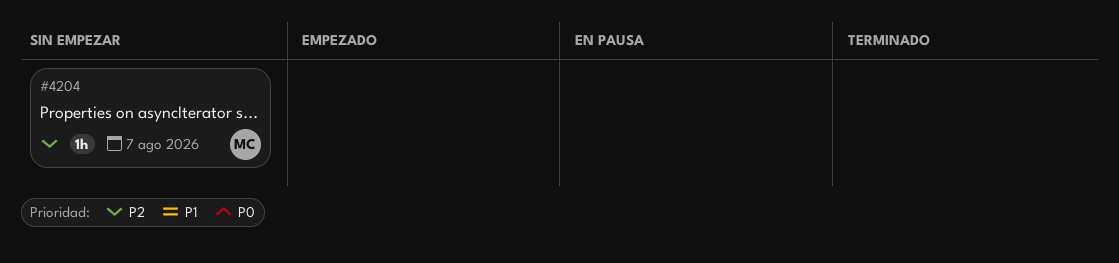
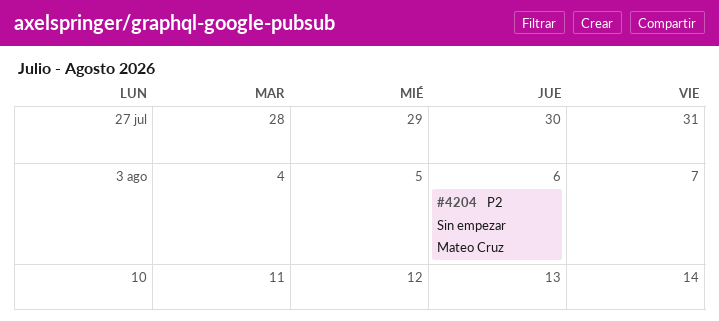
#4204, due: Aug 7 -> Aug 6

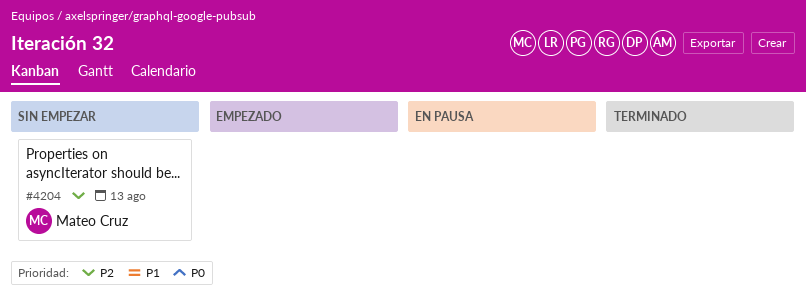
#4204, due: Aug 6 -> Aug 13

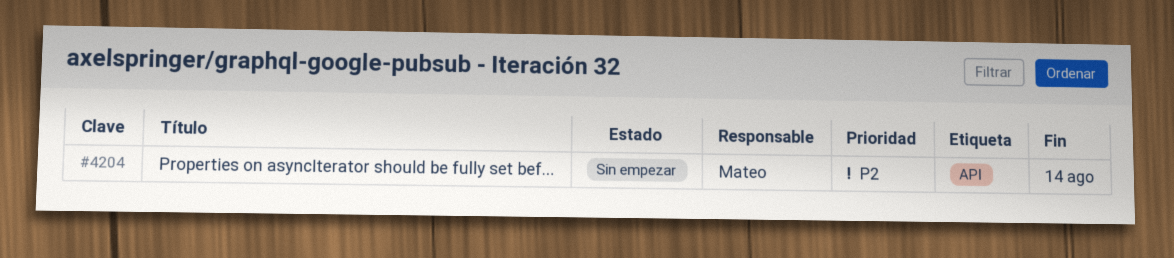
#4204, due: Aug 13 -> Aug 14

